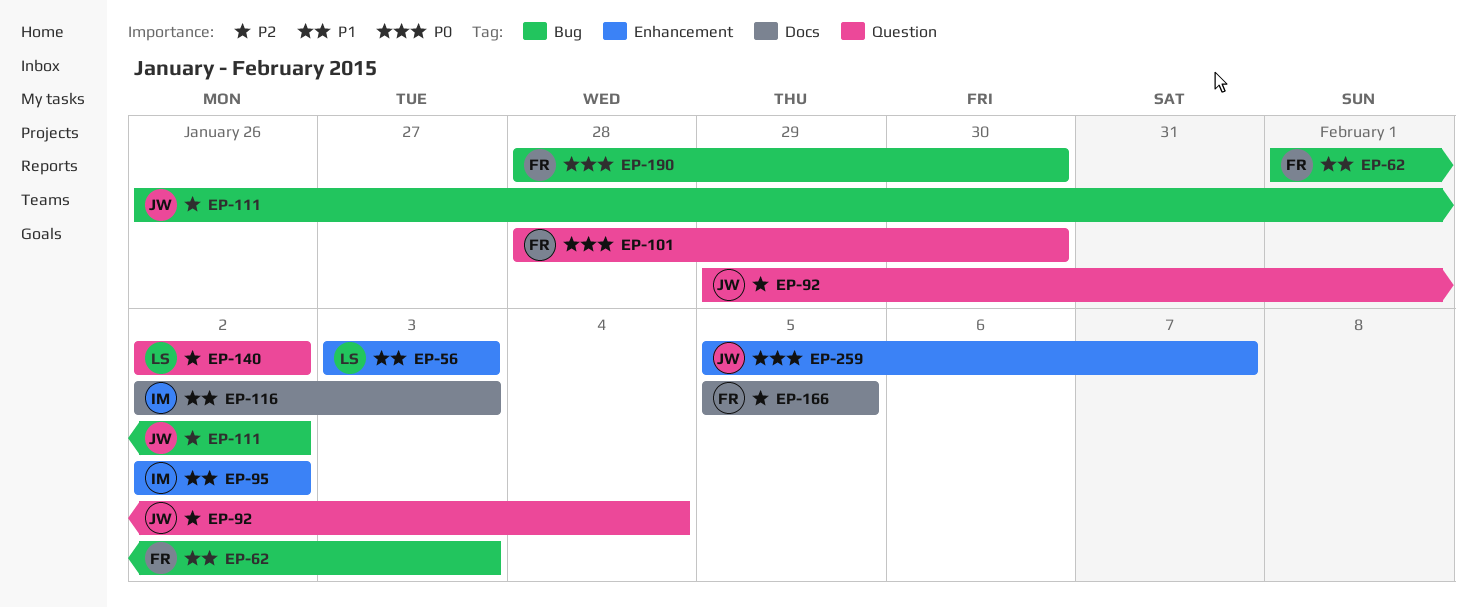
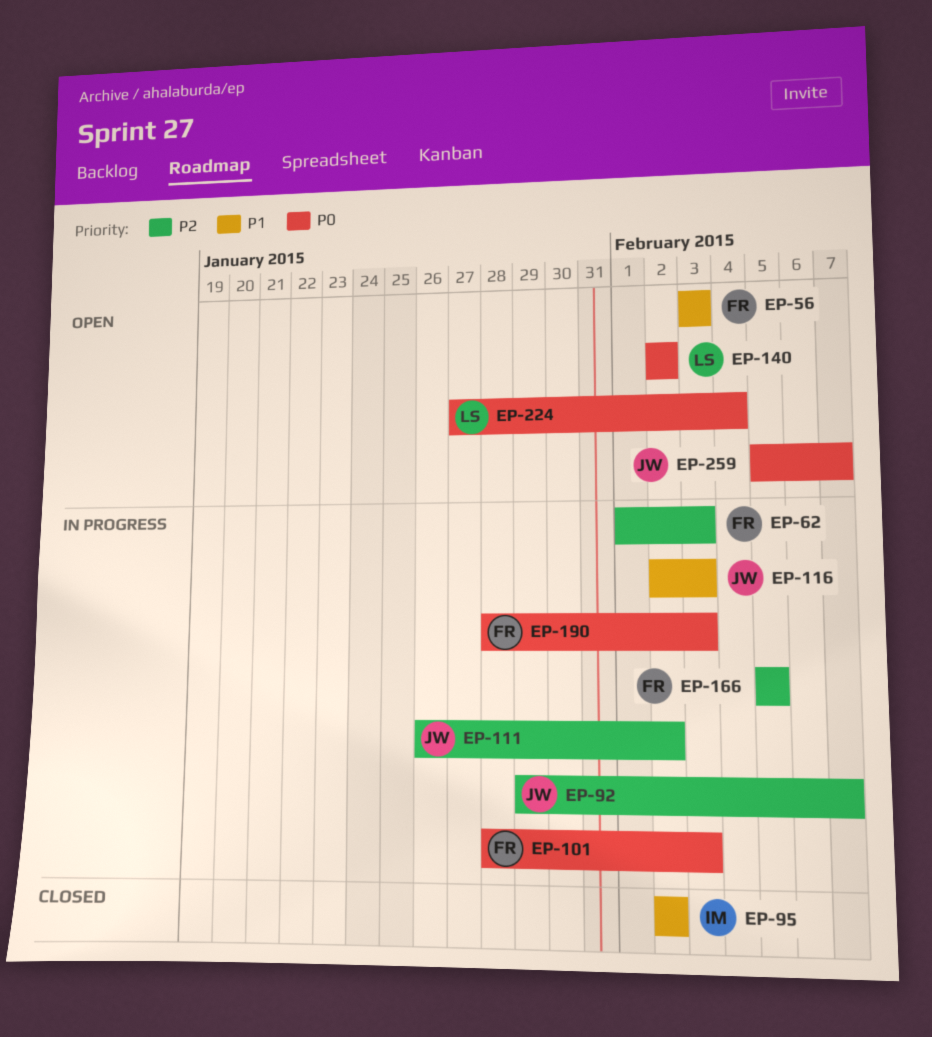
EP-56, owner: LS -> FR
EP-62, priority: P1 -> P2
EP-92, due: Feb 4 -> Feb 7
EP-101, due: Jan 30 -> Feb 3
EP-116, owner: IM -> JW
EP-140, priority: P2 -> P0
EP-190, due: Jan 30 -> Feb 3
EP-224: none -> present

